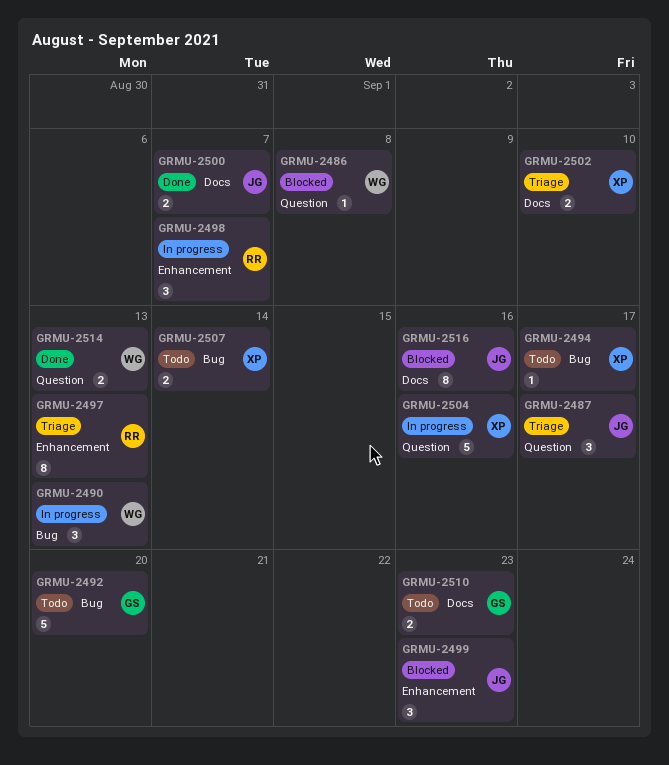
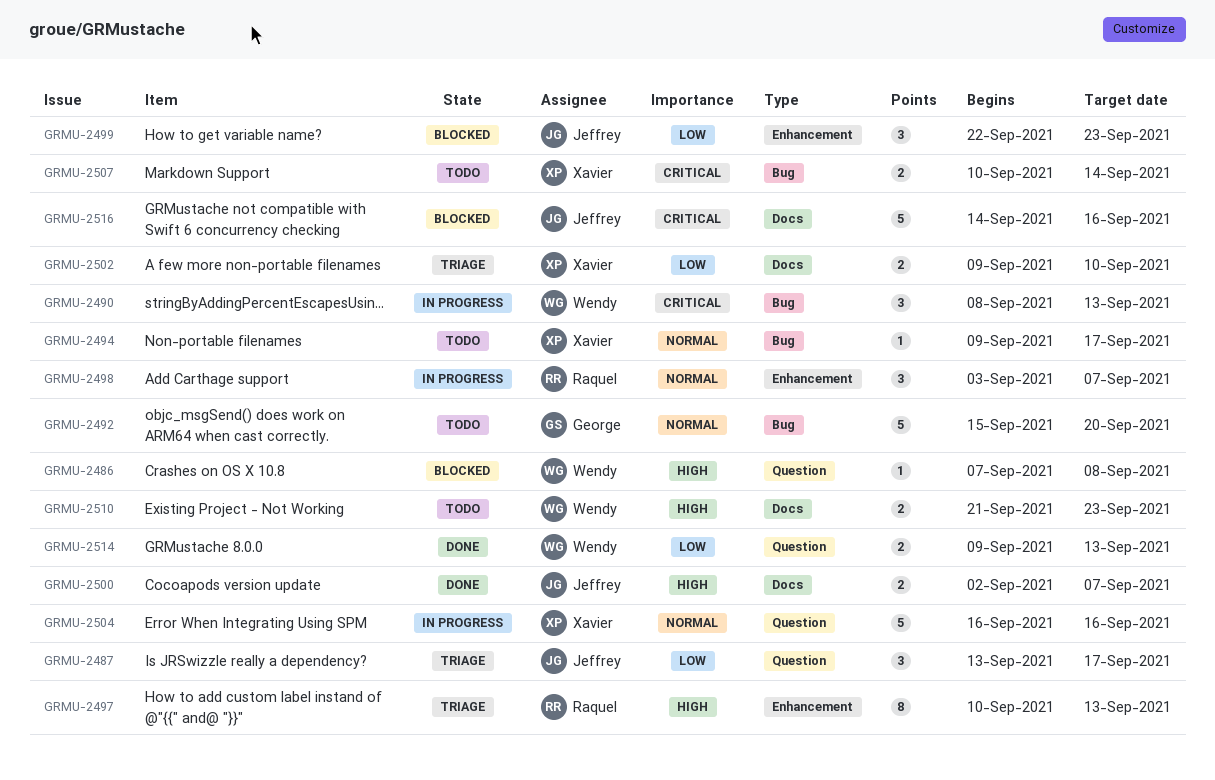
GRMU-2510, owner: George -> Wendy
GRMU-2516, estimate: 8 -> 5

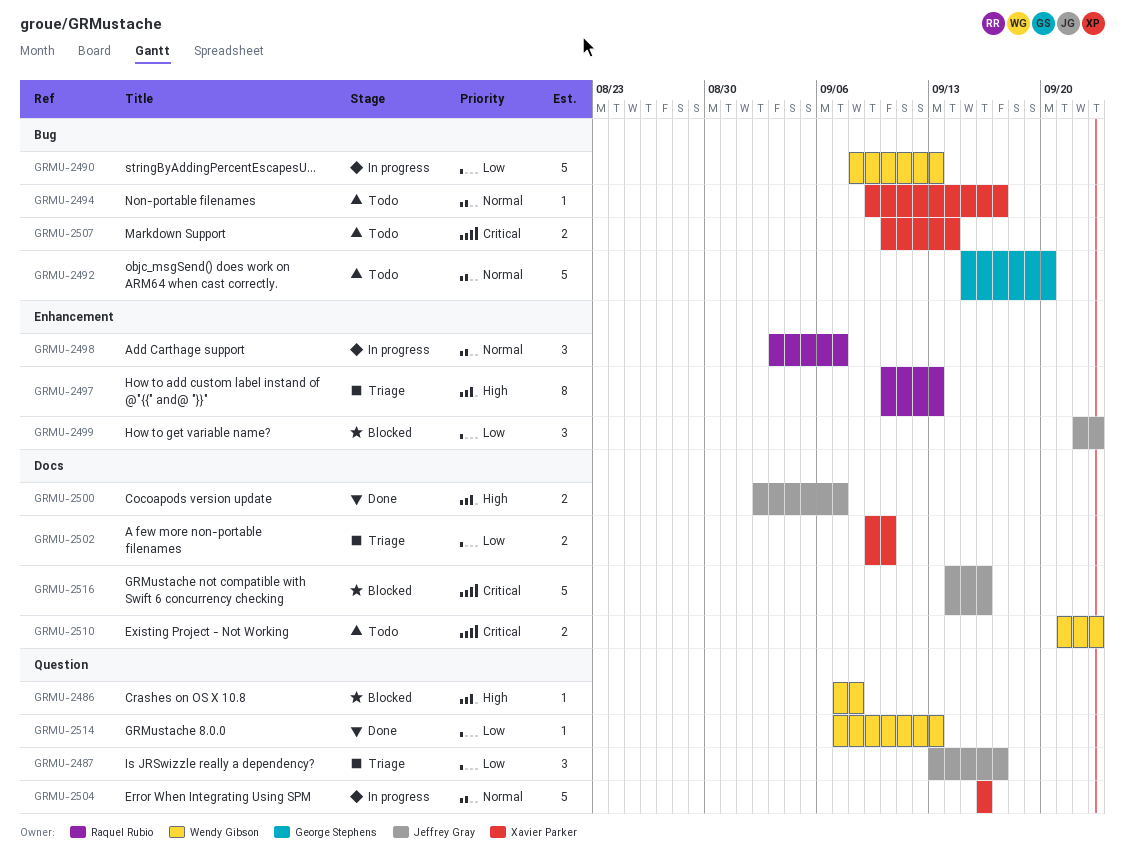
GRMU-2490, priority: Critical -> Low
GRMU-2490, estimate: 3 -> 5
GRMU-2510, priority: High -> Critical
GRMU-2514, estimate: 2 -> 1
GRMU-2514, start: Sep 9 -> Sep 7

